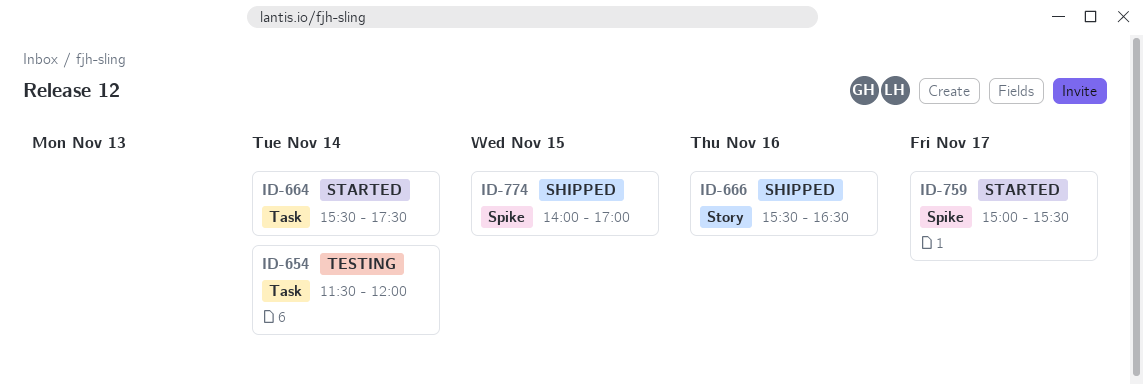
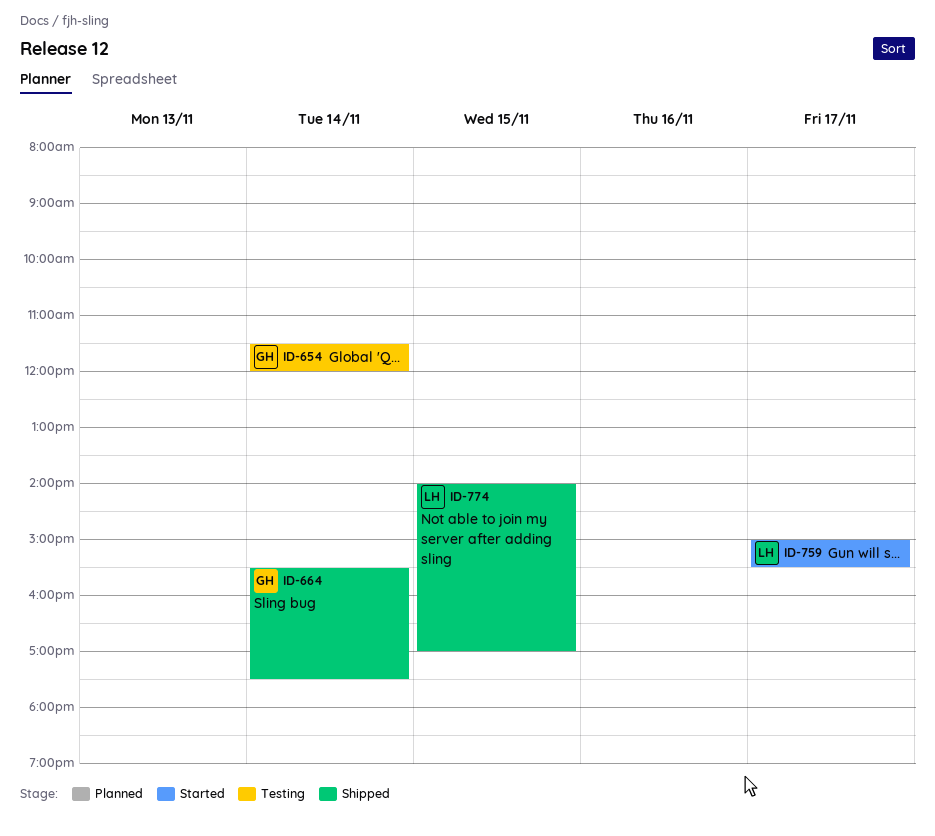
ID-664, status: Started -> Shipped
ID-666: present -> none

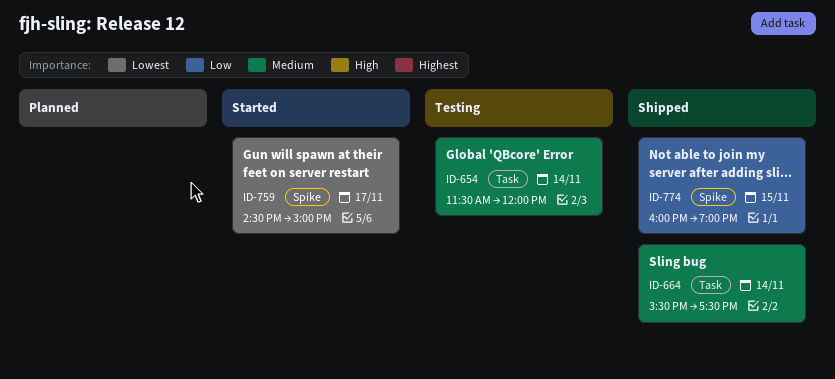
ID-759, begins: 15:00 -> 14:30
ID-759, ends: 15:30 -> 15:00
ID-774, begins: 14:00 -> 16:00
ID-774, ends: 17:00 -> 19:00

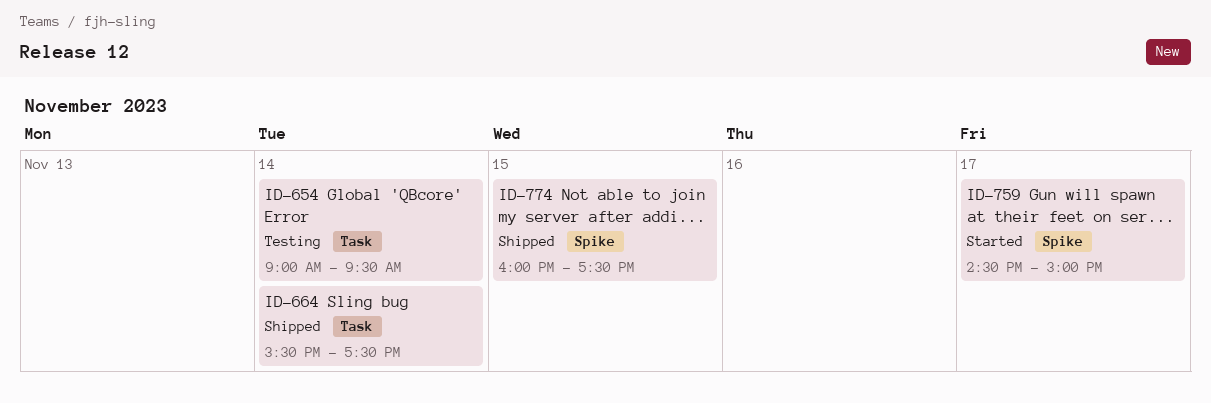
ID-654, begins: 11:30 -> 09:00
ID-654, ends: 12:00 -> 09:30
ID-774, ends: 19:00 -> 17:30

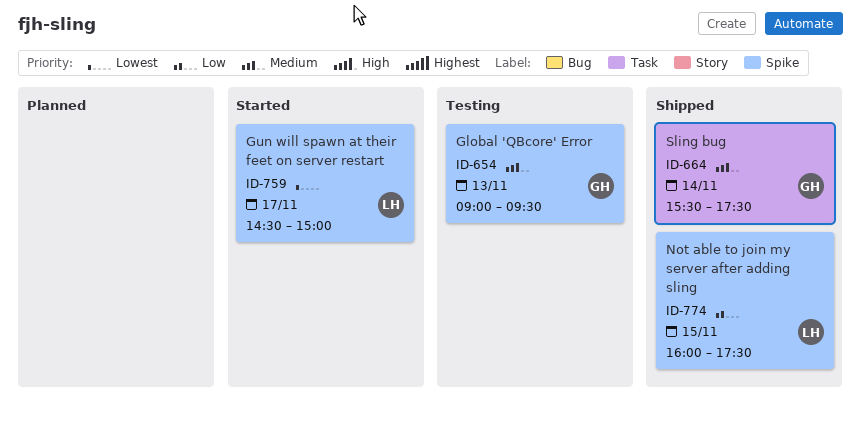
ID-654, label: Task -> Spike
ID-654, day: Nov 14 -> Nov 13

